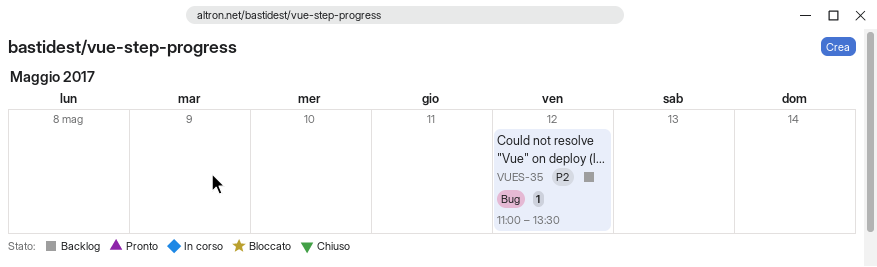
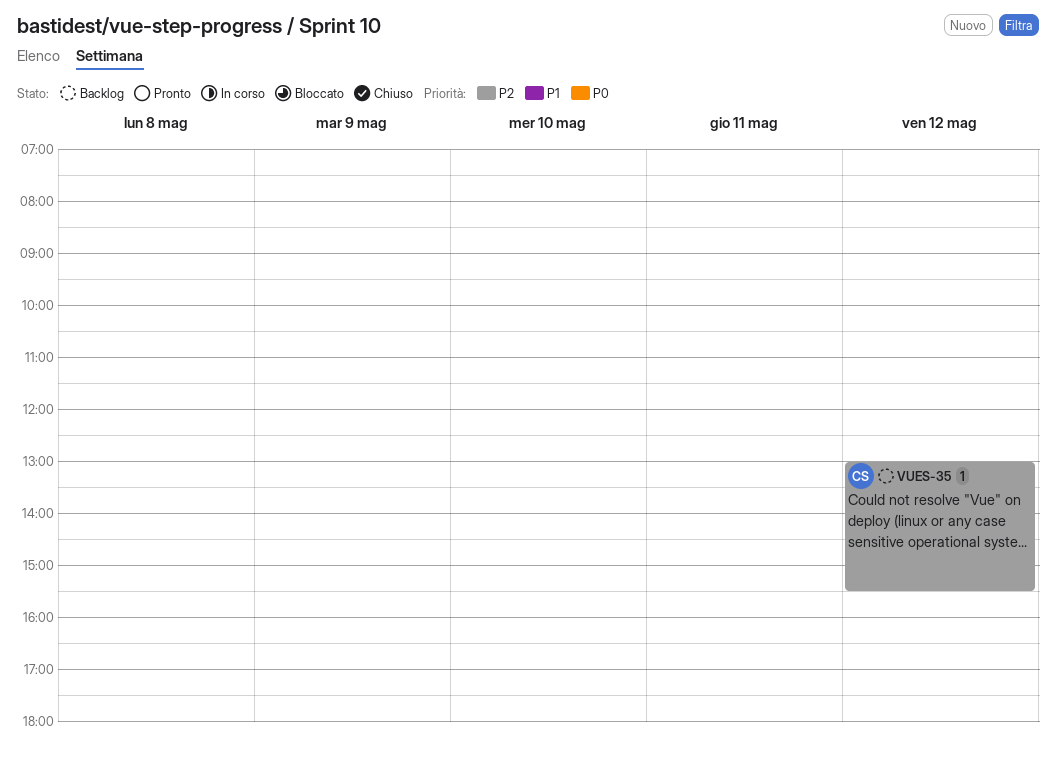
VUES-35, begins: 11:00 -> 13:00
VUES-35, ends: 13:30 -> 15:30

